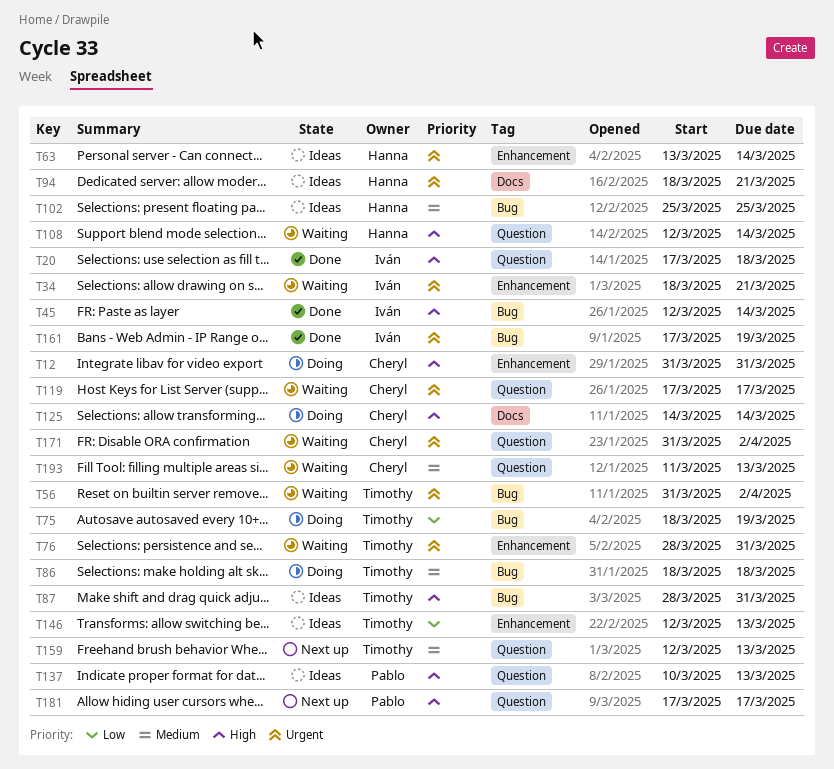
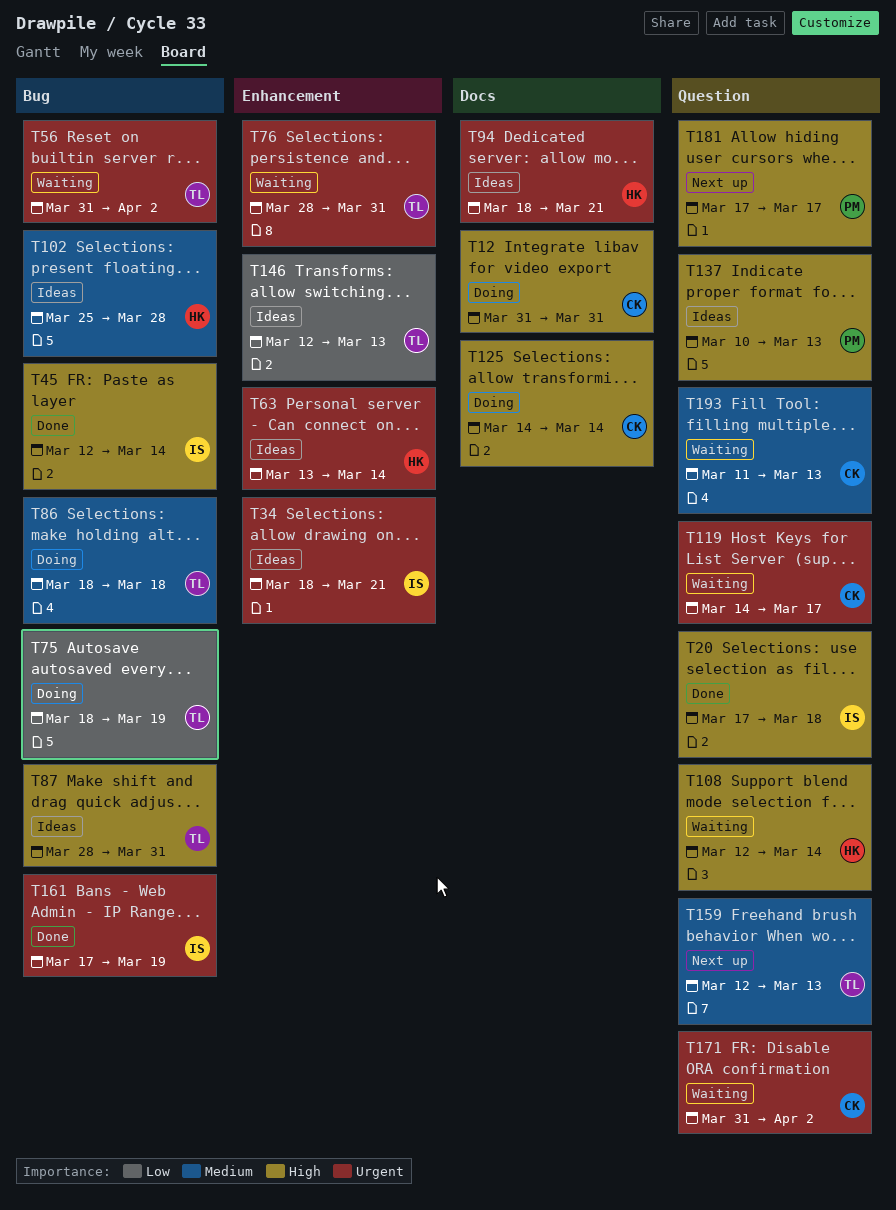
T12, label: Enhancement -> Docs
T34, status: Waiting -> Ideas
T102, due: Mar 25 -> Mar 28
T119, start: Mar 17 -> Mar 14

